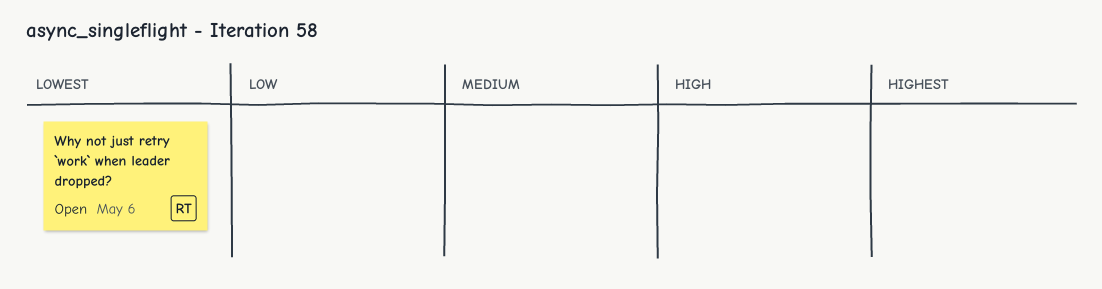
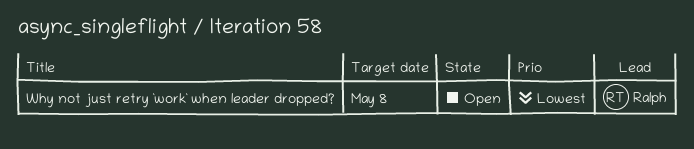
Why not just retry `work` when leader dropped?, due: May 6 -> May 8

